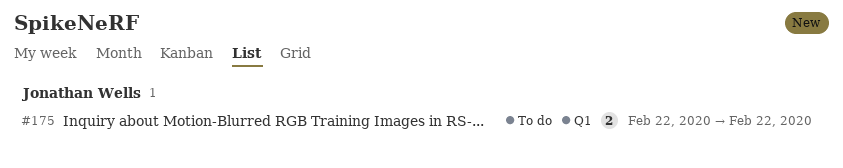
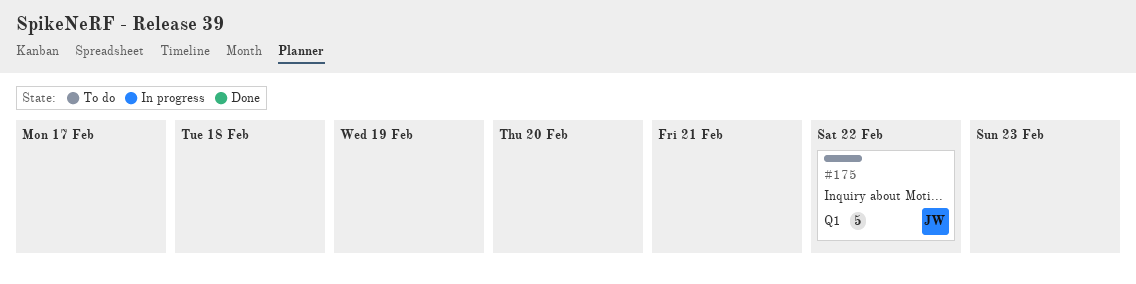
#175, estimate: 2 -> 5

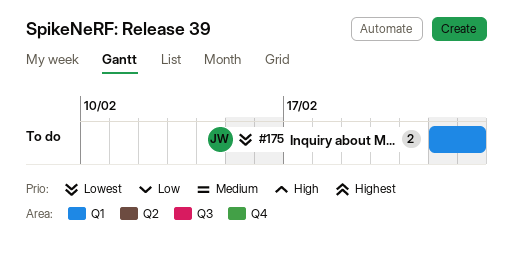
#175, estimate: 5 -> 2
#175, due: Feb 22 -> Feb 23

